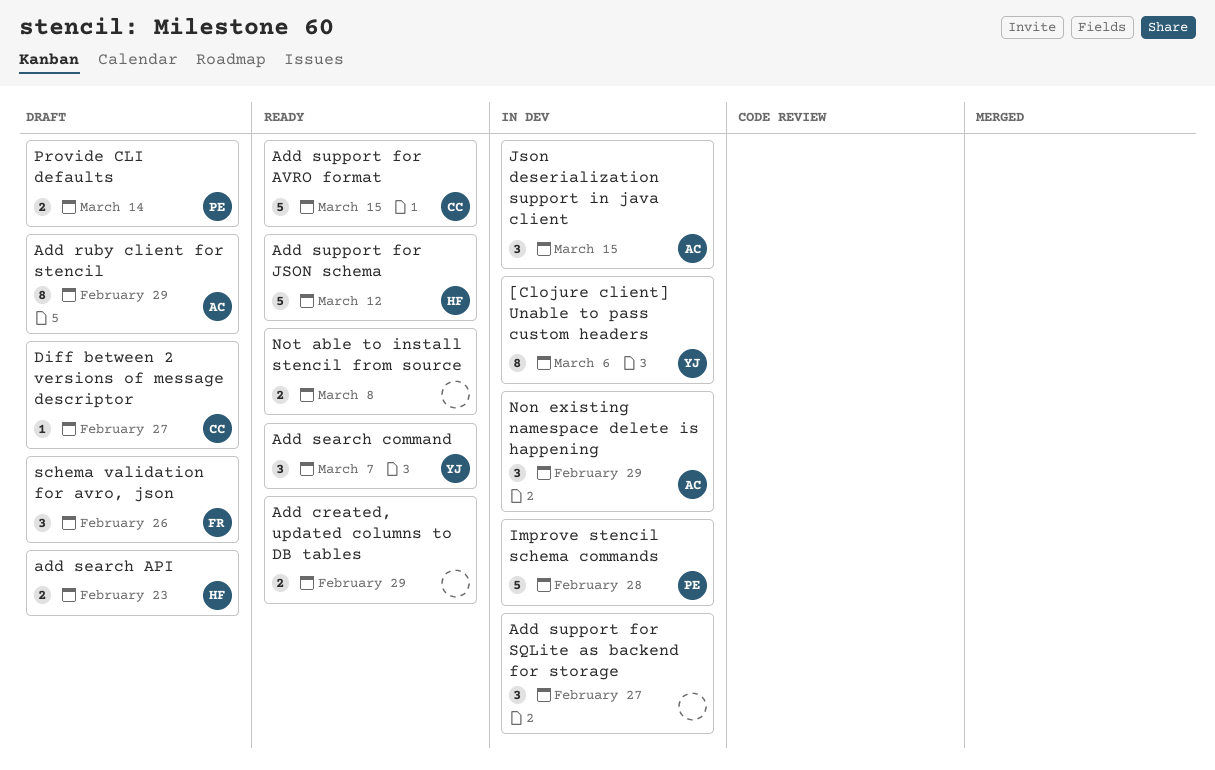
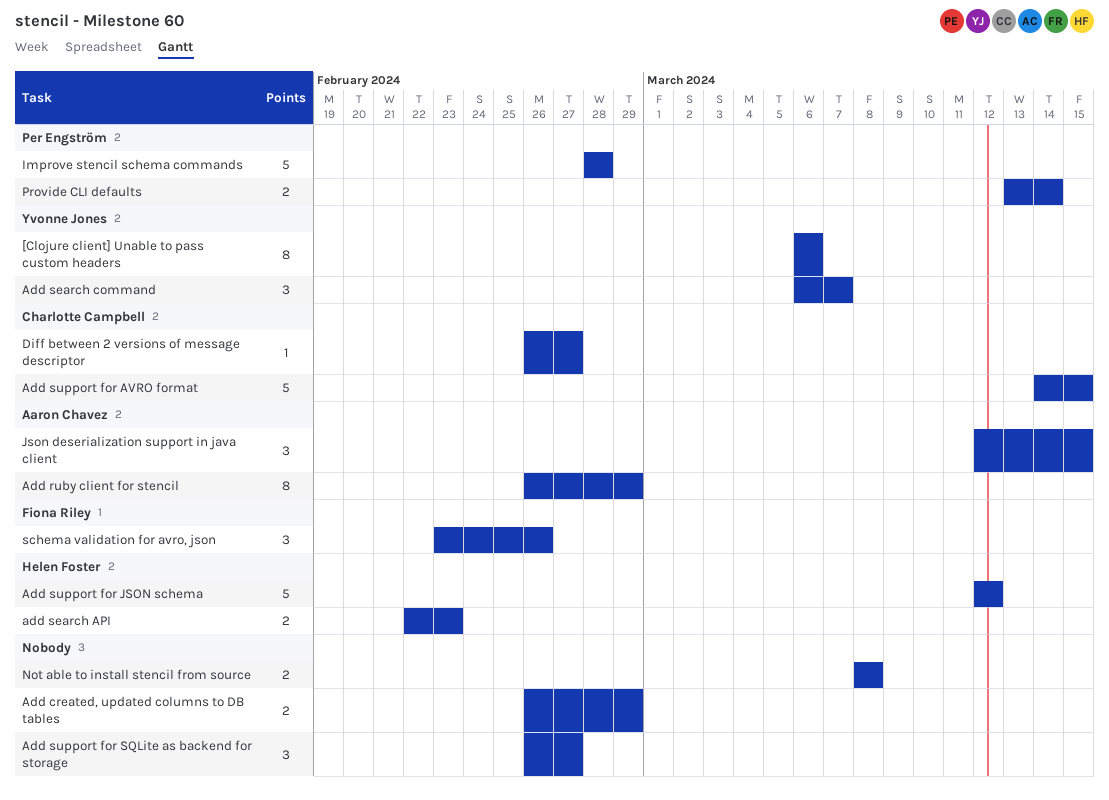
Non existing namespace delete is happening: present -> none

